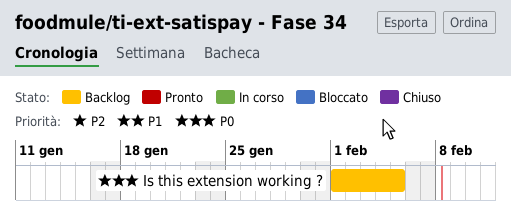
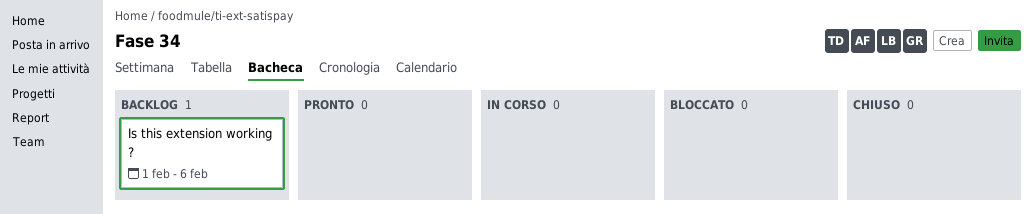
Is this extension working ?, due: Feb 5 -> Feb 6

